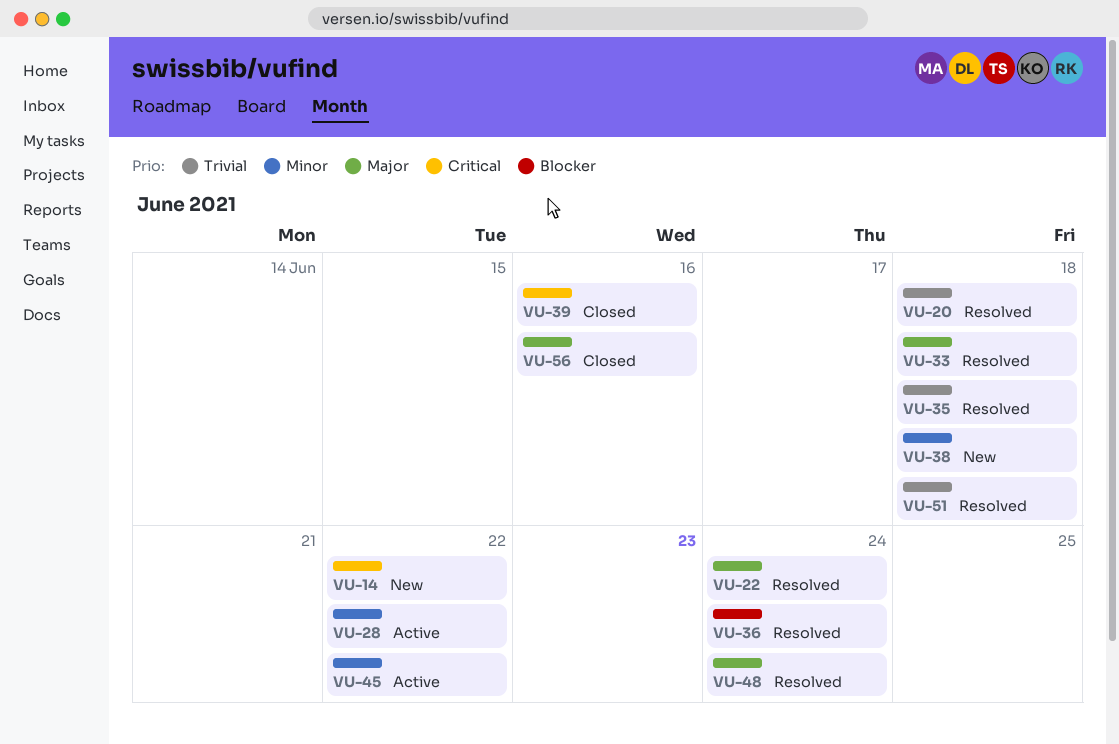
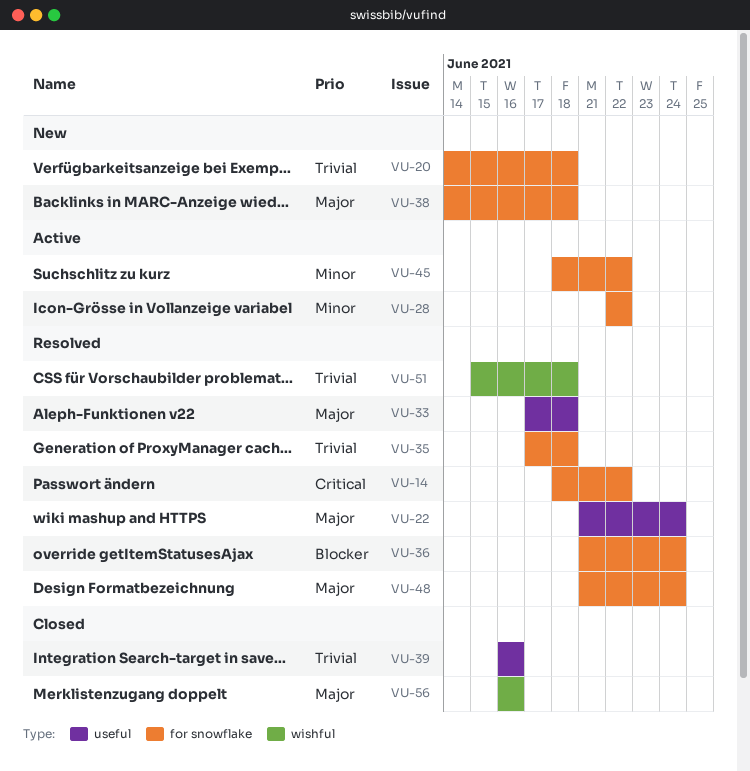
VU-14, status: New -> Resolved
VU-20, status: Resolved -> New
VU-38, priority: Minor -> Major
VU-39, priority: Critical -> Trivial

